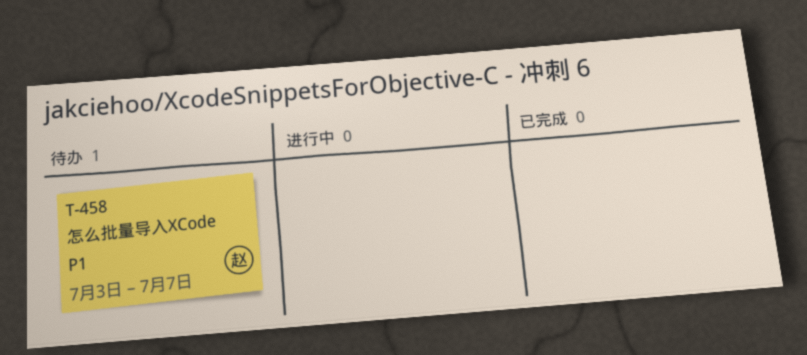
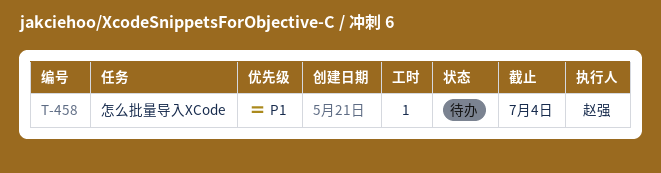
T-458, due: Jul 7 -> Jul 4

